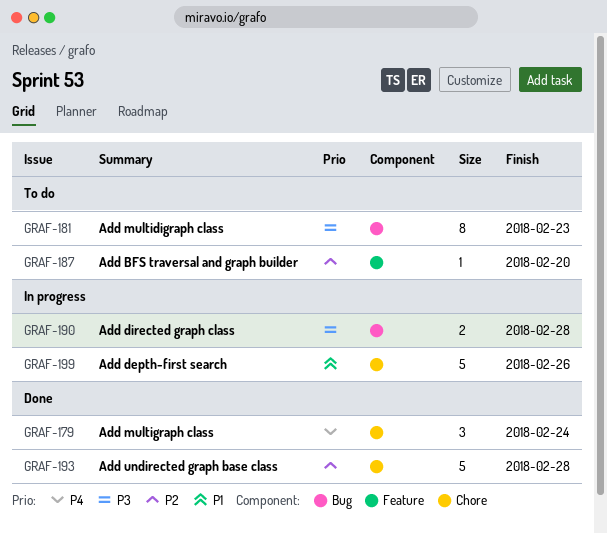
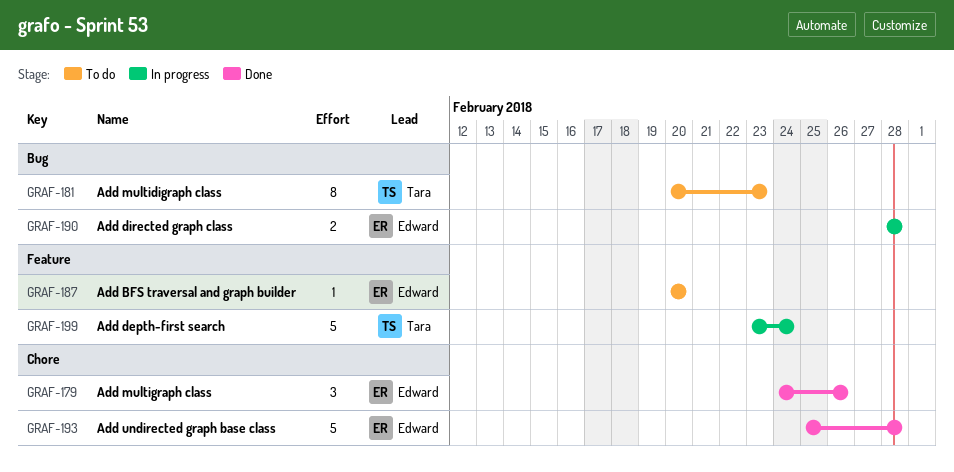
GRAF-179, due: Feb 24 -> Feb 26
GRAF-199, label: Chore -> Feature
GRAF-199, due: Feb 26 -> Feb 24

